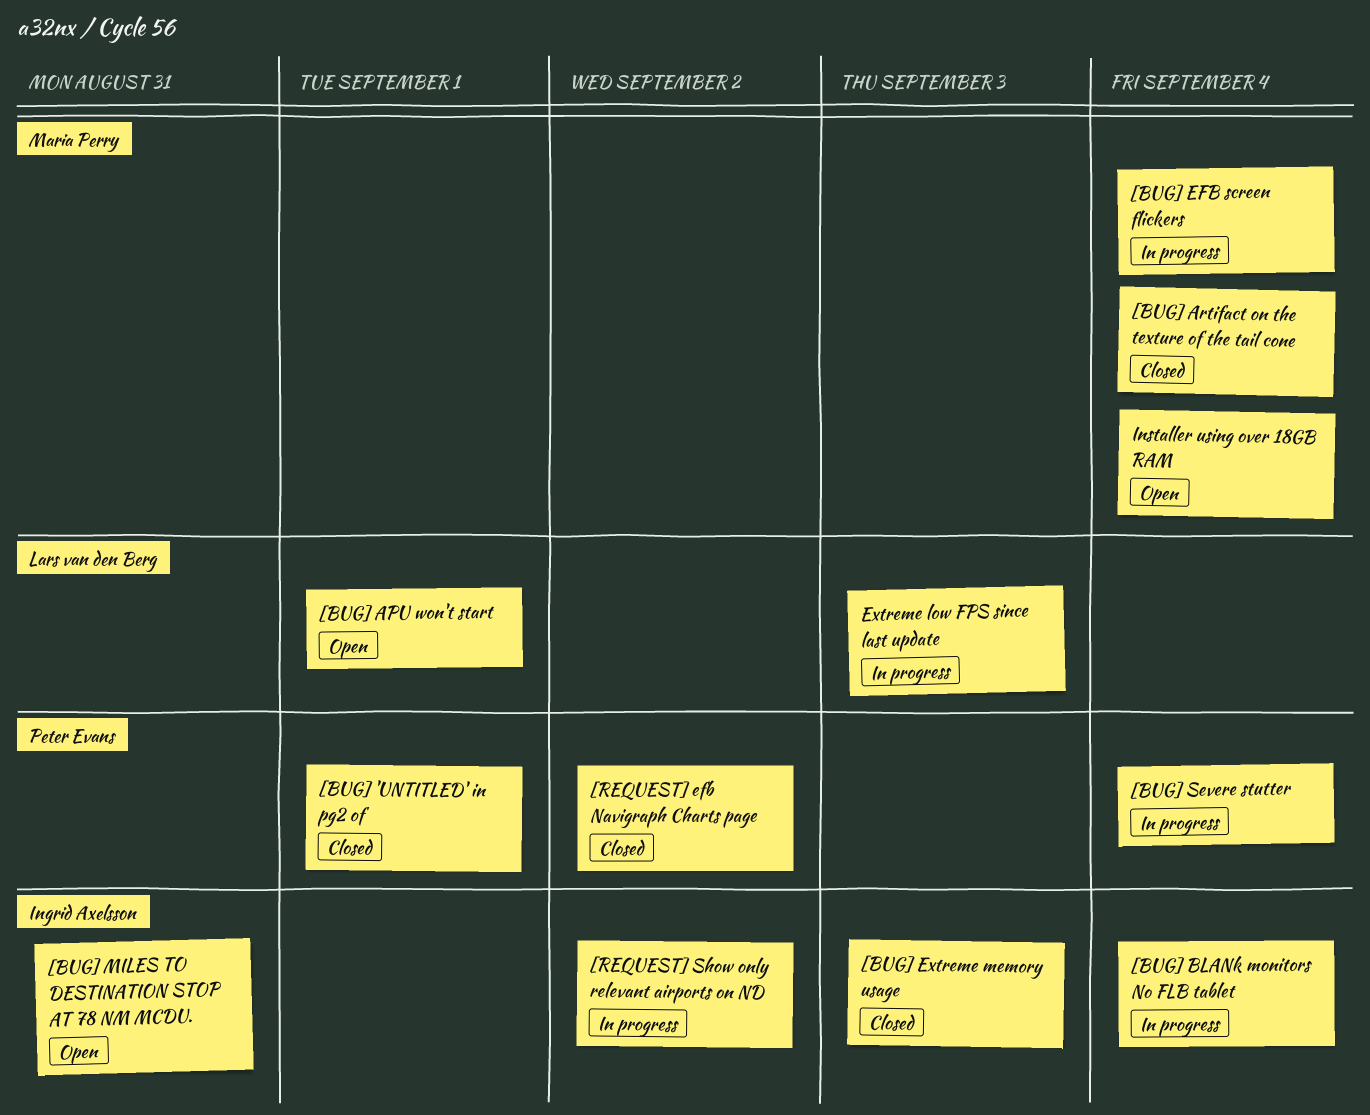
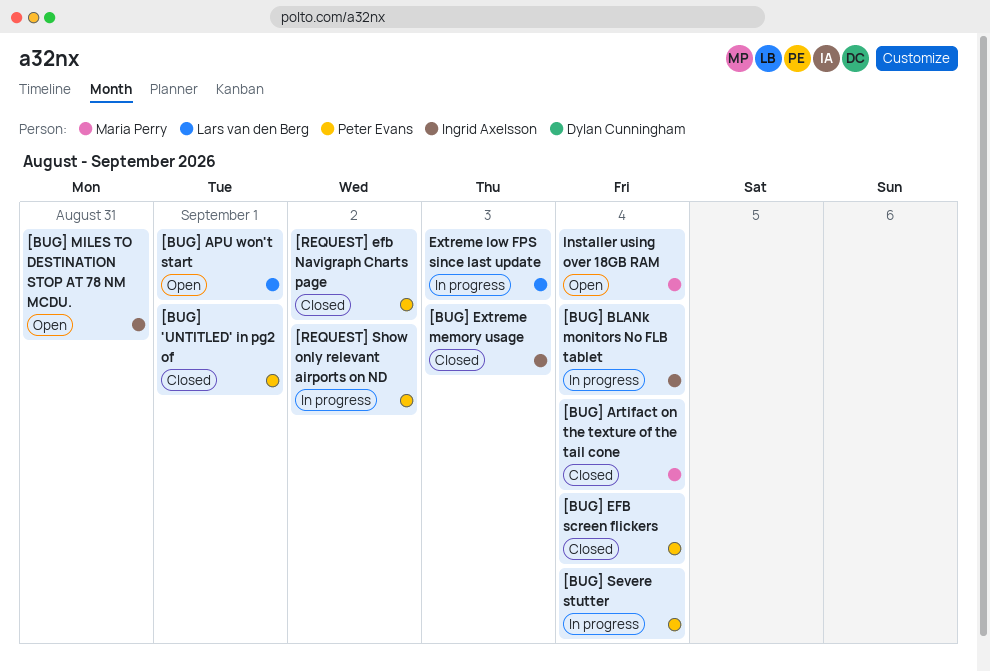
[BUG] EFB screen flickers, status: In progress -> Closed
[BUG] EFB screen flickers, owner: Maria Perry -> Peter Evans
[REQUEST] Show only relevant airports on ND, owner: Ingrid Axelsson -> Peter Evans

